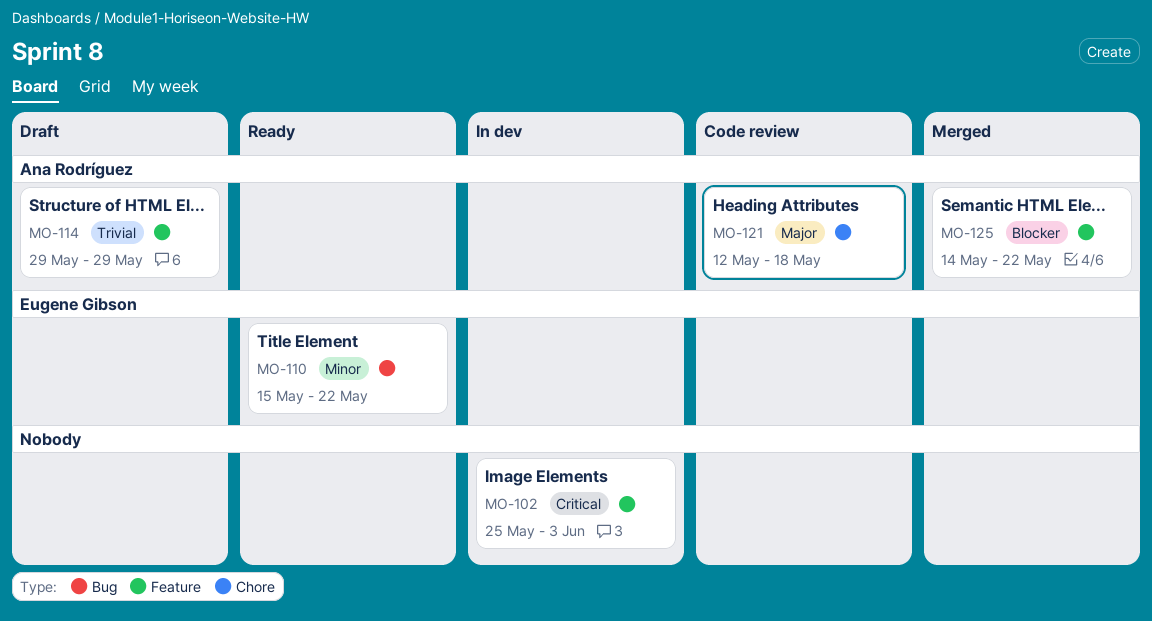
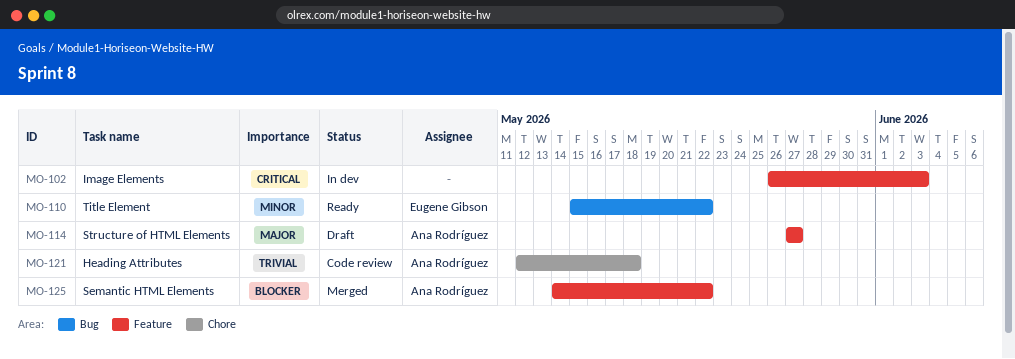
MO-102, start: May 25 -> May 26
MO-114, priority: Trivial -> Major
MO-114, start: May 29 -> May 27
MO-114, due: May 29 -> May 27
MO-121, priority: Major -> Trivial

